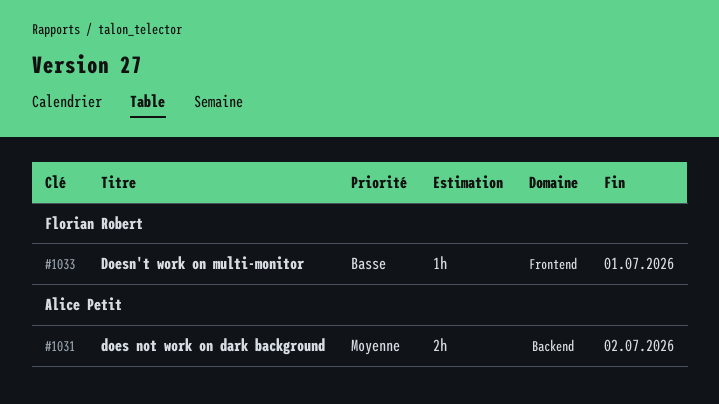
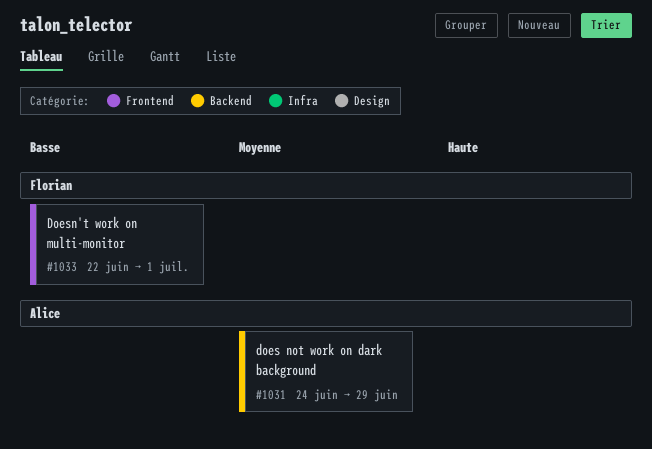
#1031, due: Jul 2 -> Jun 29

